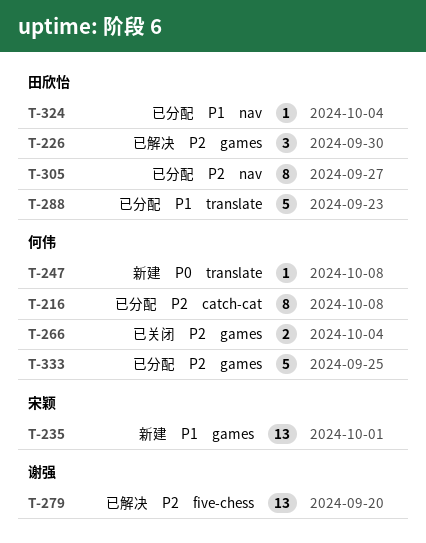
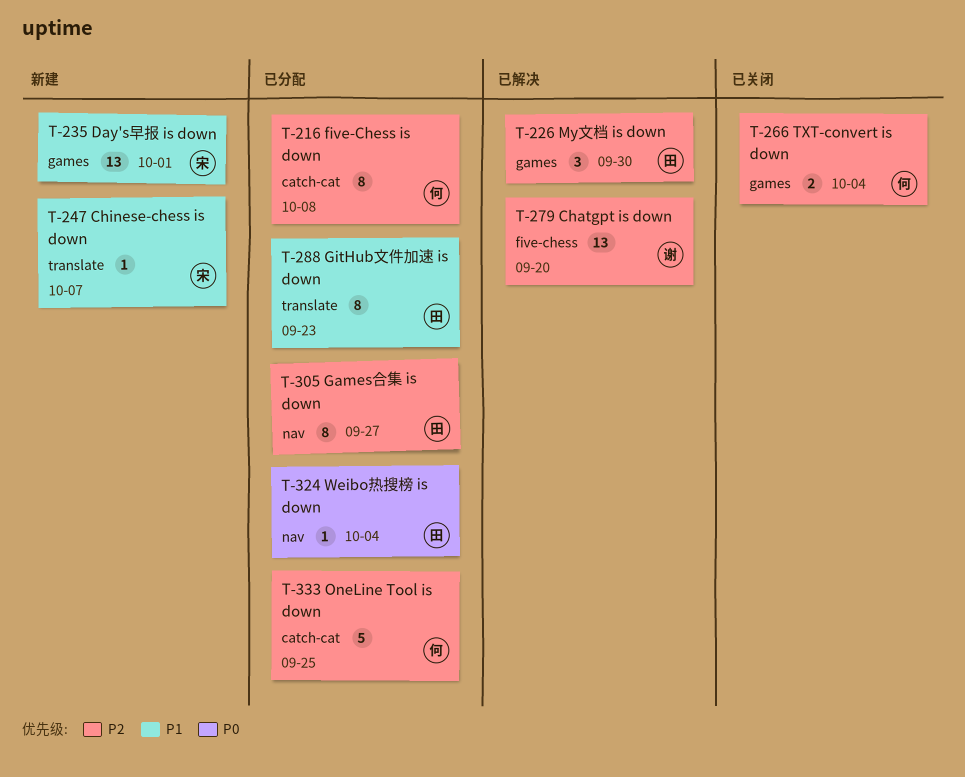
T-247, owner: 何伟 -> 宋颖
T-247, priority: P0 -> P1
T-247, due: Oct 8 -> Oct 7
T-288, estimate: 5 -> 8
T-324, priority: P1 -> P0
T-333, label: games -> catch-cat

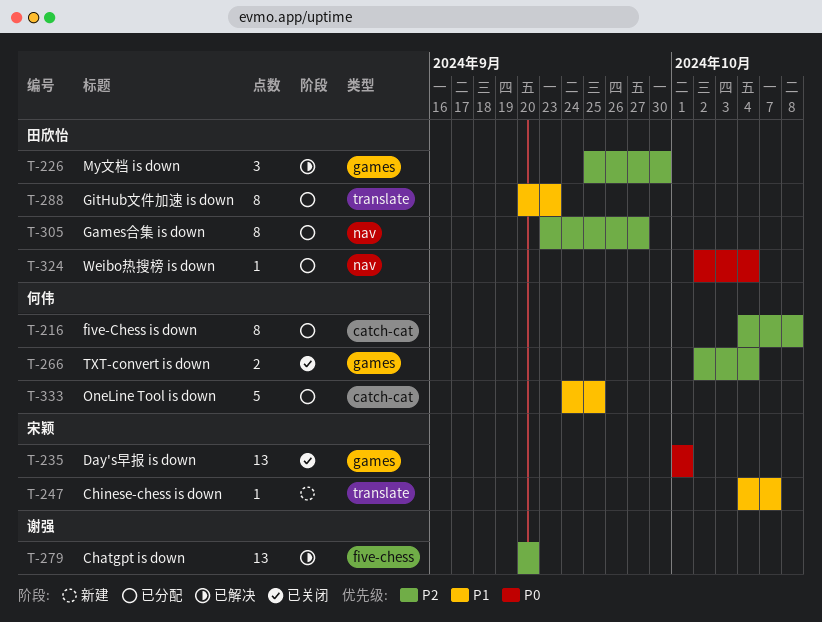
T-235, status: 新建 -> 已关闭
T-235, priority: P1 -> P0
T-333, priority: P2 -> P1

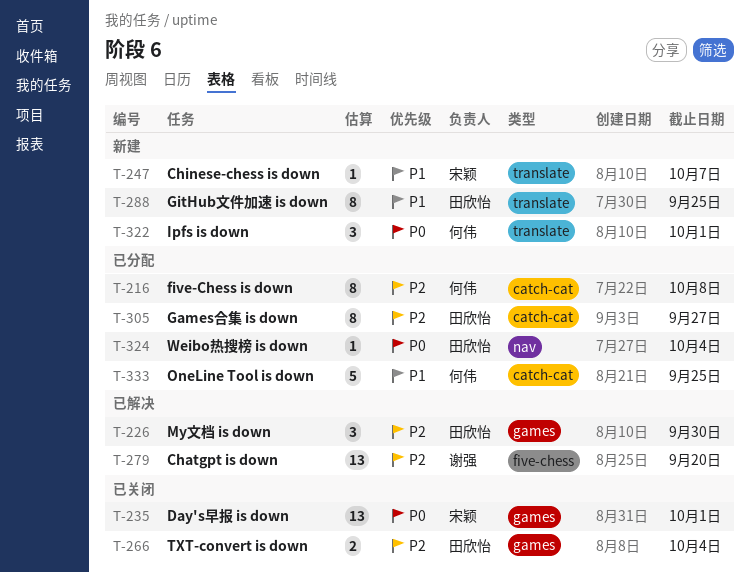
T-266, owner: 何伟 -> 田欣怡
T-288, status: 已分配 -> 新建
T-288, due: Sep 23 -> Sep 25
T-305, label: nav -> catch-cat
T-322: none -> present

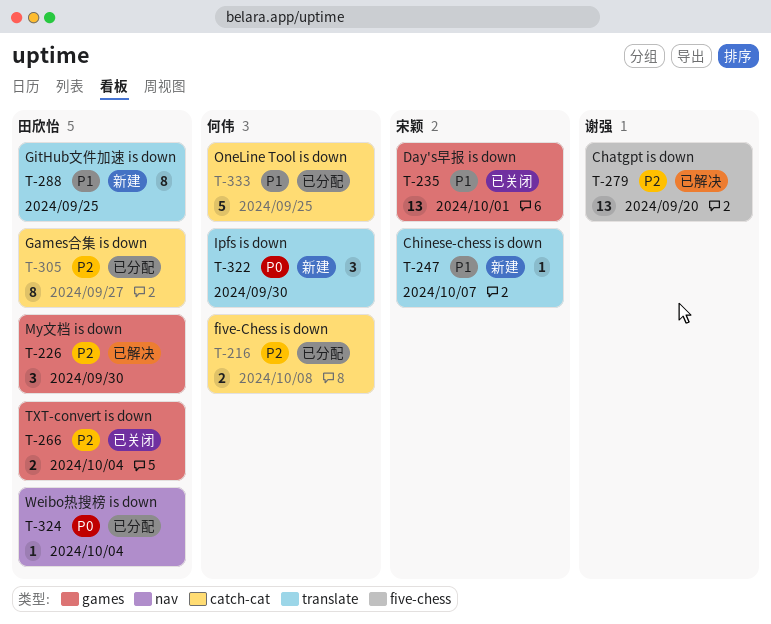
T-216, estimate: 8 -> 2
T-235, priority: P0 -> P1
T-322, due: Oct 1 -> Sep 30

